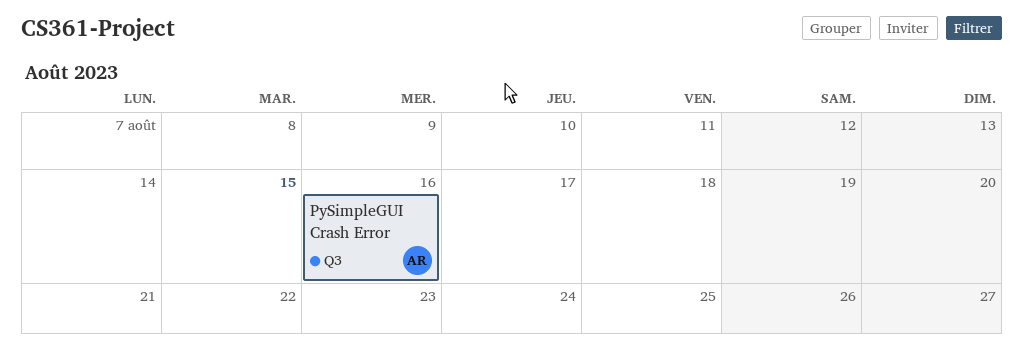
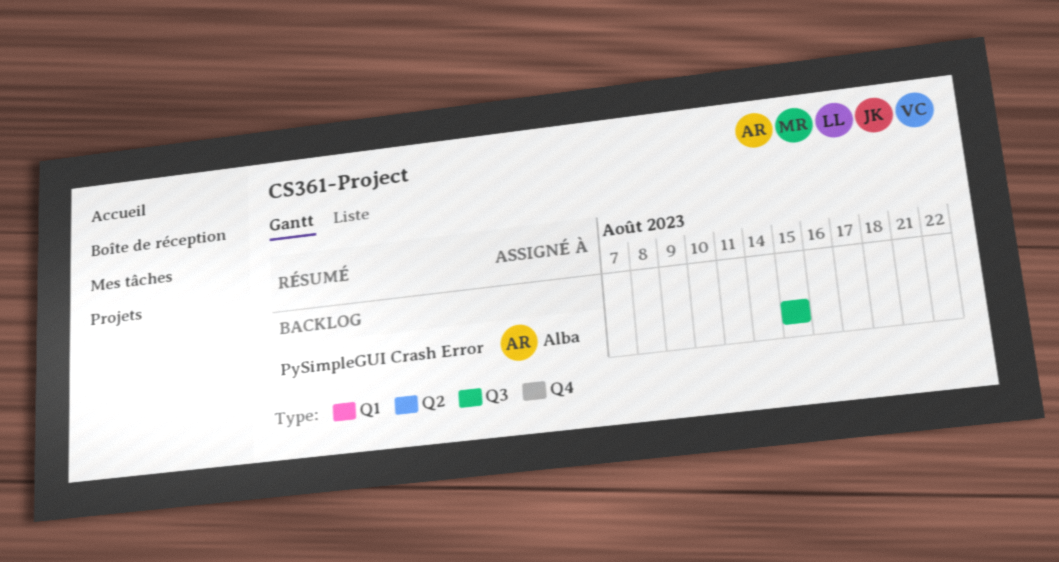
PySimpleGUI Crash Error, due: Aug 16 -> Aug 15

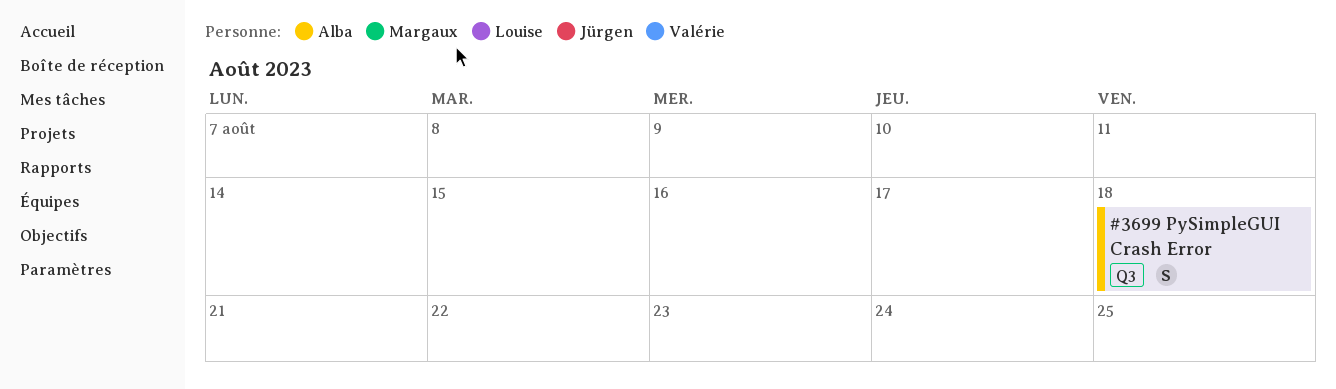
PySimpleGUI Crash Error, due: Aug 15 -> Aug 18

